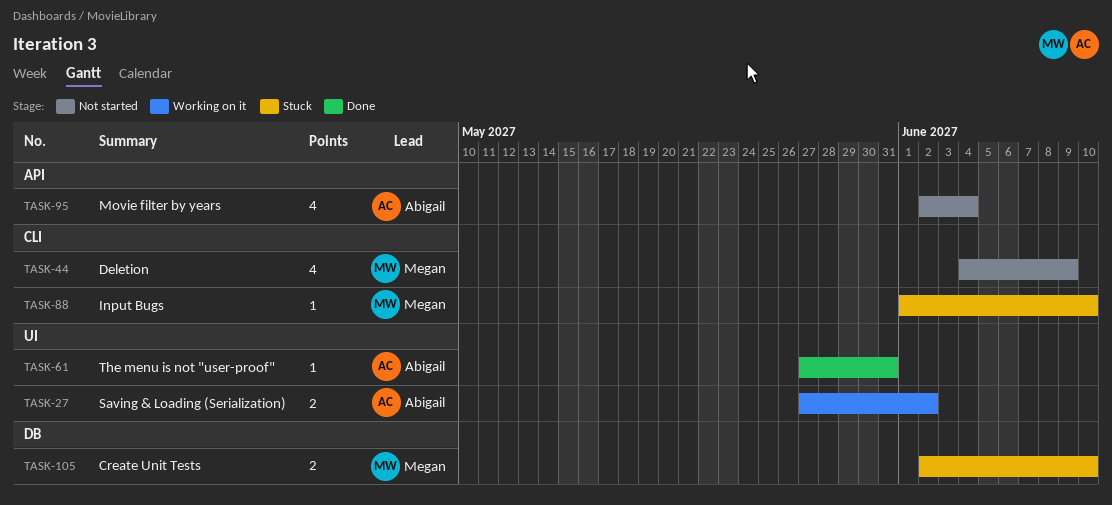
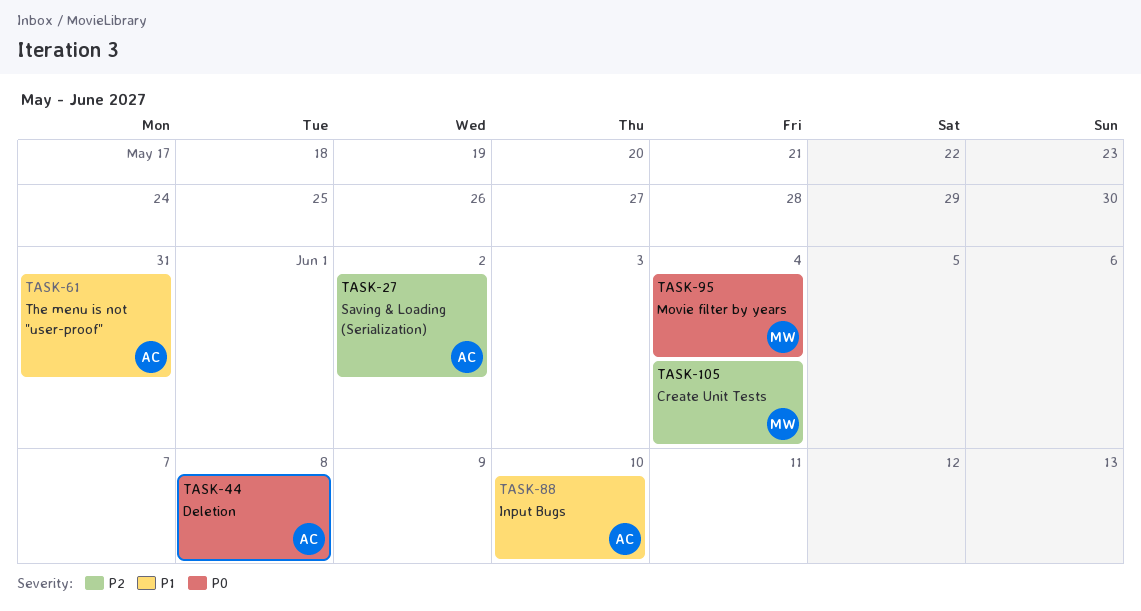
TASK-44, owner: Megan -> Abigail
TASK-44, due: Jun 9 -> Jun 8
TASK-88, owner: Megan -> Abigail
TASK-95, owner: Abigail -> Megan
TASK-105, due: Jun 10 -> Jun 4

